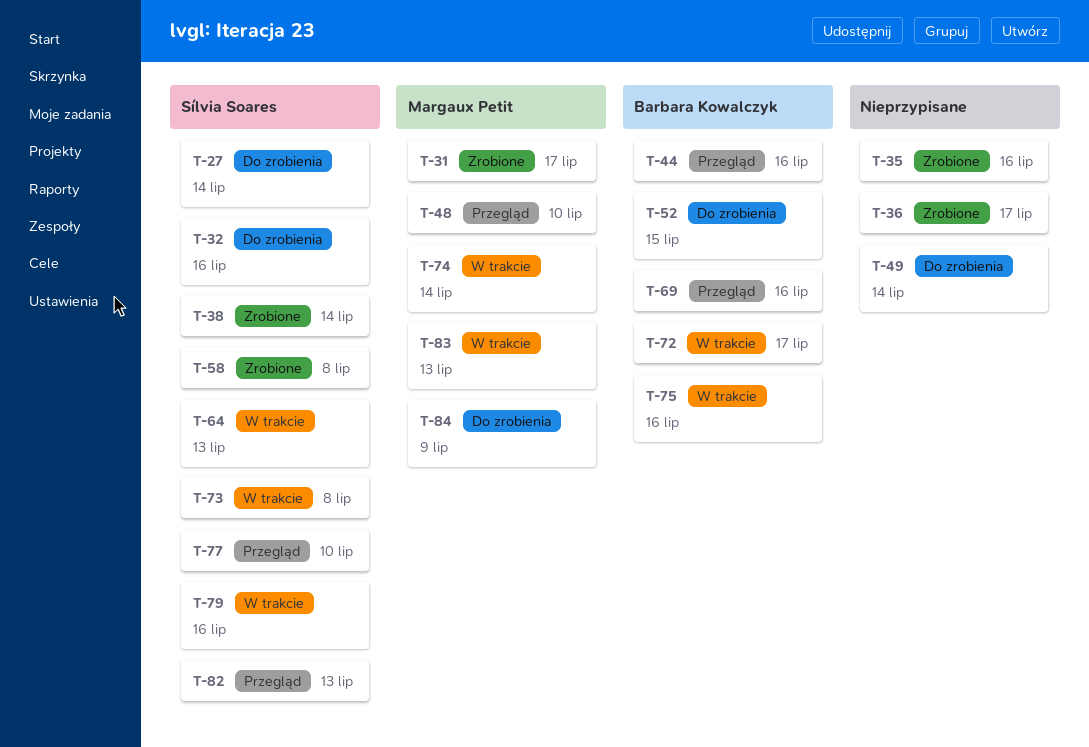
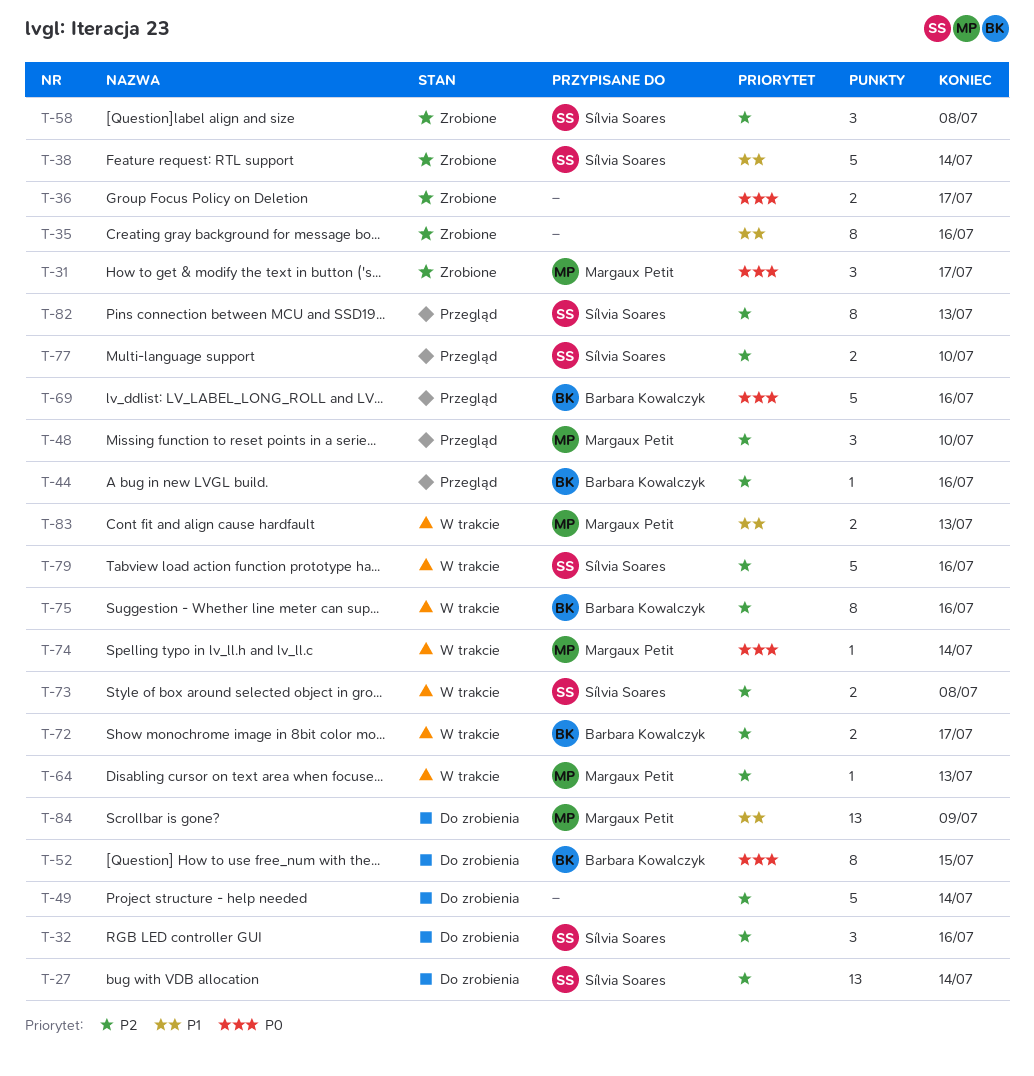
T-64, owner: Sílvia Soares -> Margaux Petit

